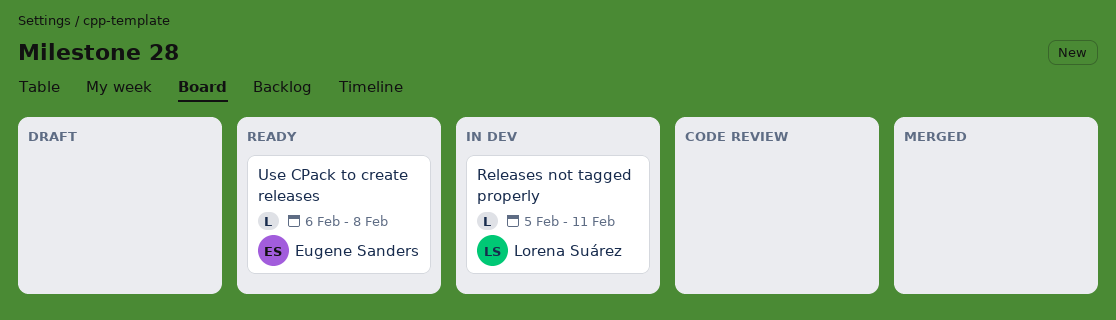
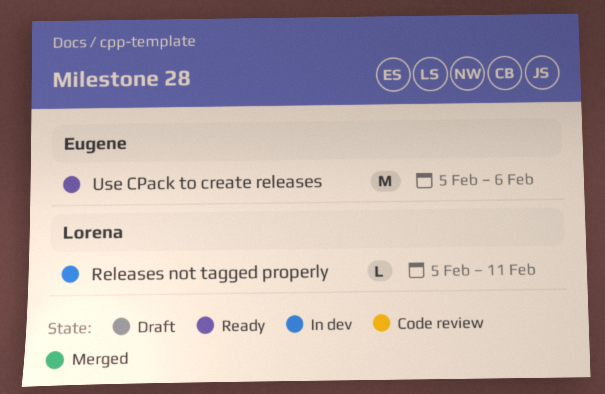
Use CPack to create releases, estimate: L -> M
Use CPack to create releases, start: Feb 6 -> Feb 5
Use CPack to create releases, due: Feb 8 -> Feb 6

